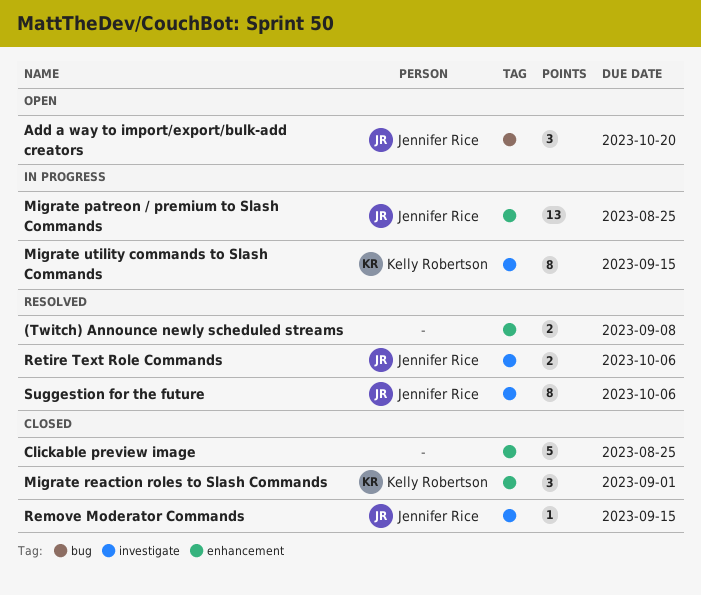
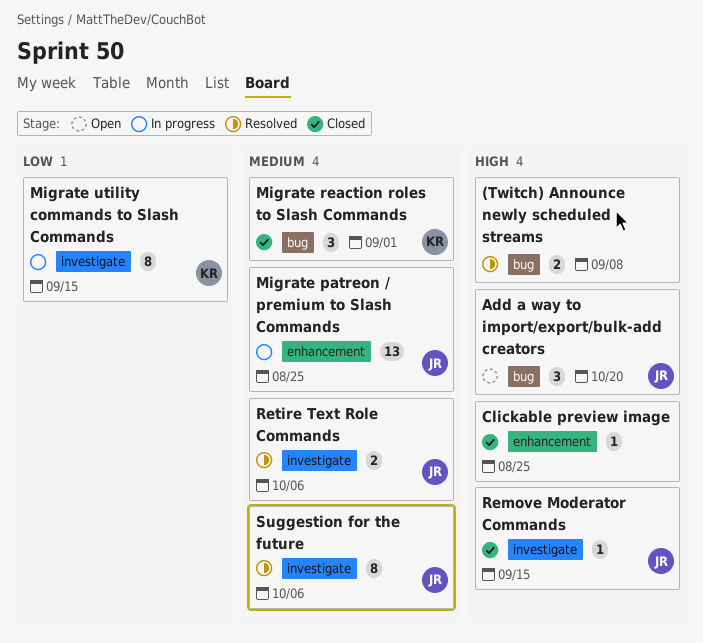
(Twitch) Announce newly scheduled streams, label: enhancement -> bug
Clickable preview image, estimate: 5 -> 1
Migrate reaction roles to Slash Commands, label: enhancement -> bug

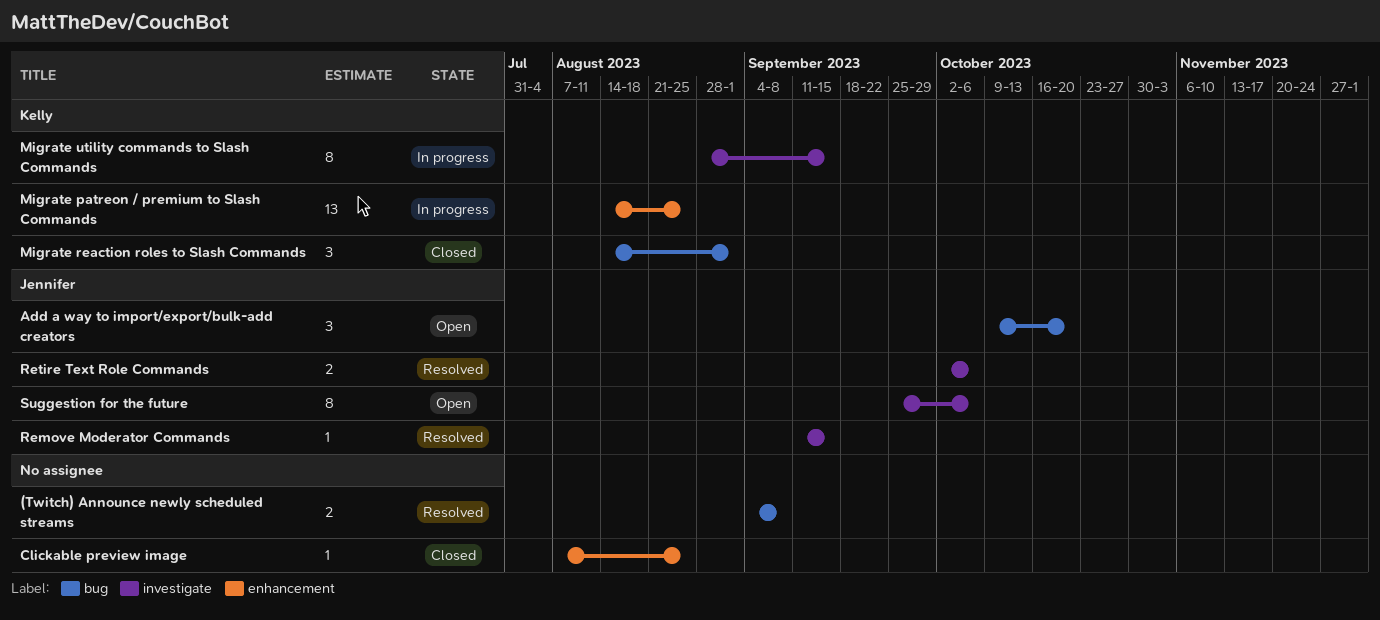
Migrate patreon / premium to Slash Commands, owner: Jennifer -> Kelly
Remove Moderator Commands, status: Closed -> Resolved
Suggestion for the future, status: Resolved -> Open

